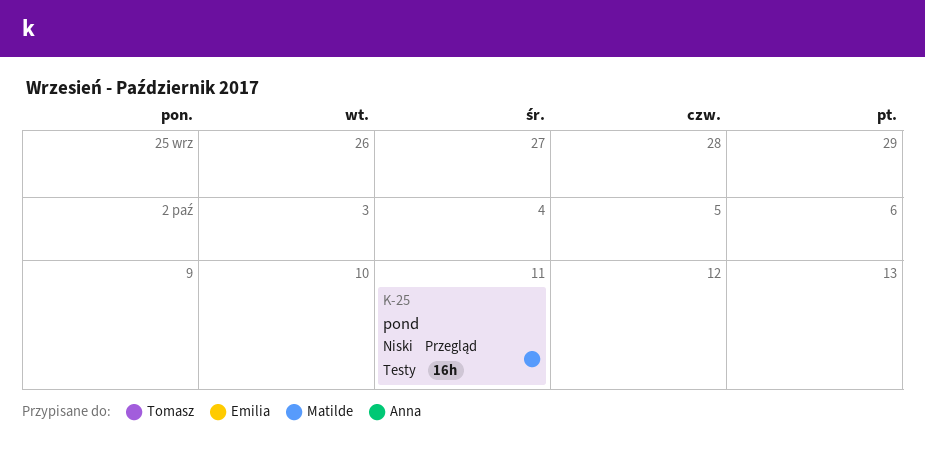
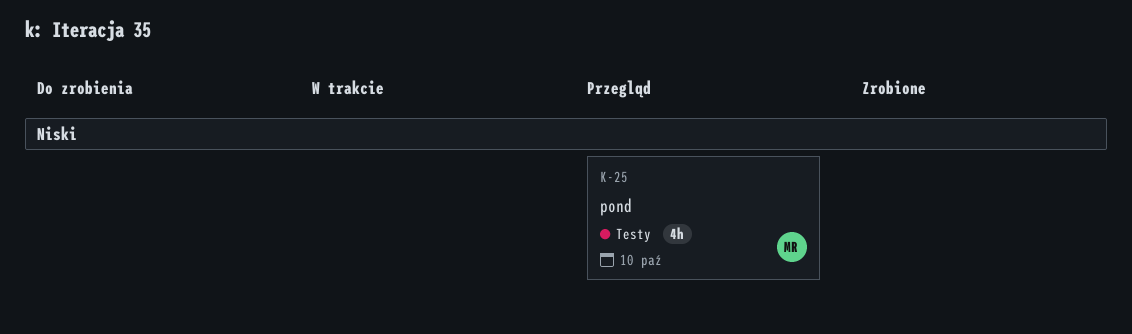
K-25, estimate: 16h -> 4h
K-25, due: Oct 11 -> Oct 10

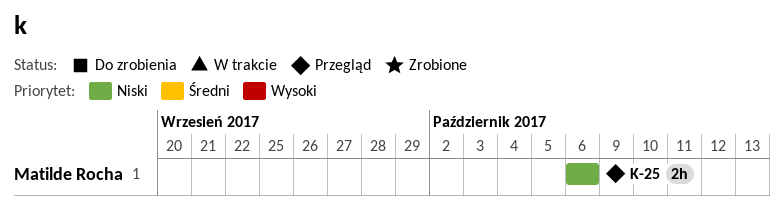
K-25, estimate: 4h -> 2h
K-25, due: Oct 10 -> Oct 6

